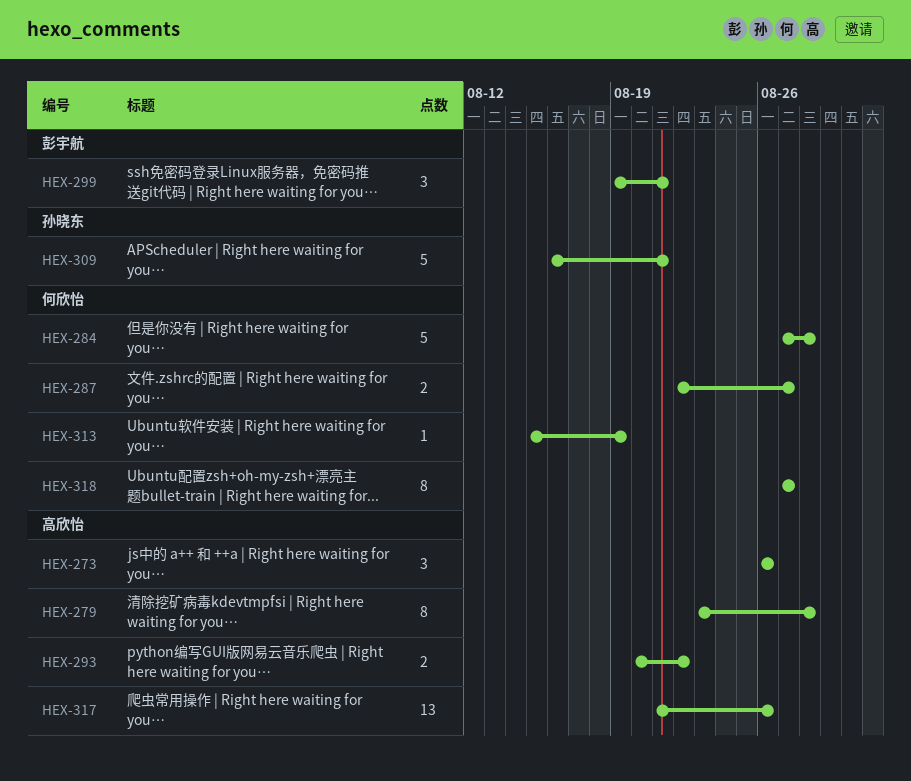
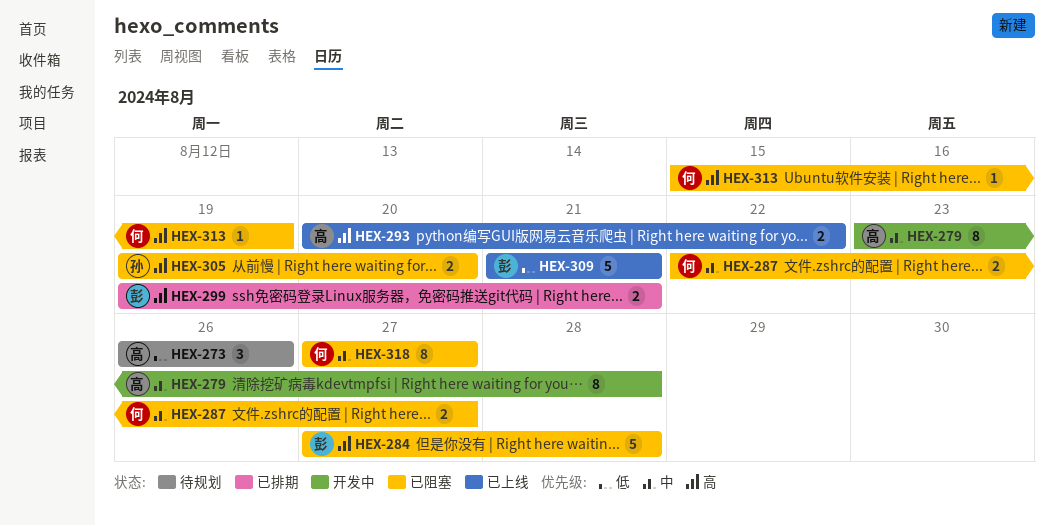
HEX-284, owner: 何欣怡 -> 彭宇航
HEX-299, estimate: 3 -> 2
HEX-305: none -> present
HEX-309, owner: 孙晓东 -> 彭宇航
HEX-309, start: Aug 16 -> Aug 21
HEX-317: present -> none

